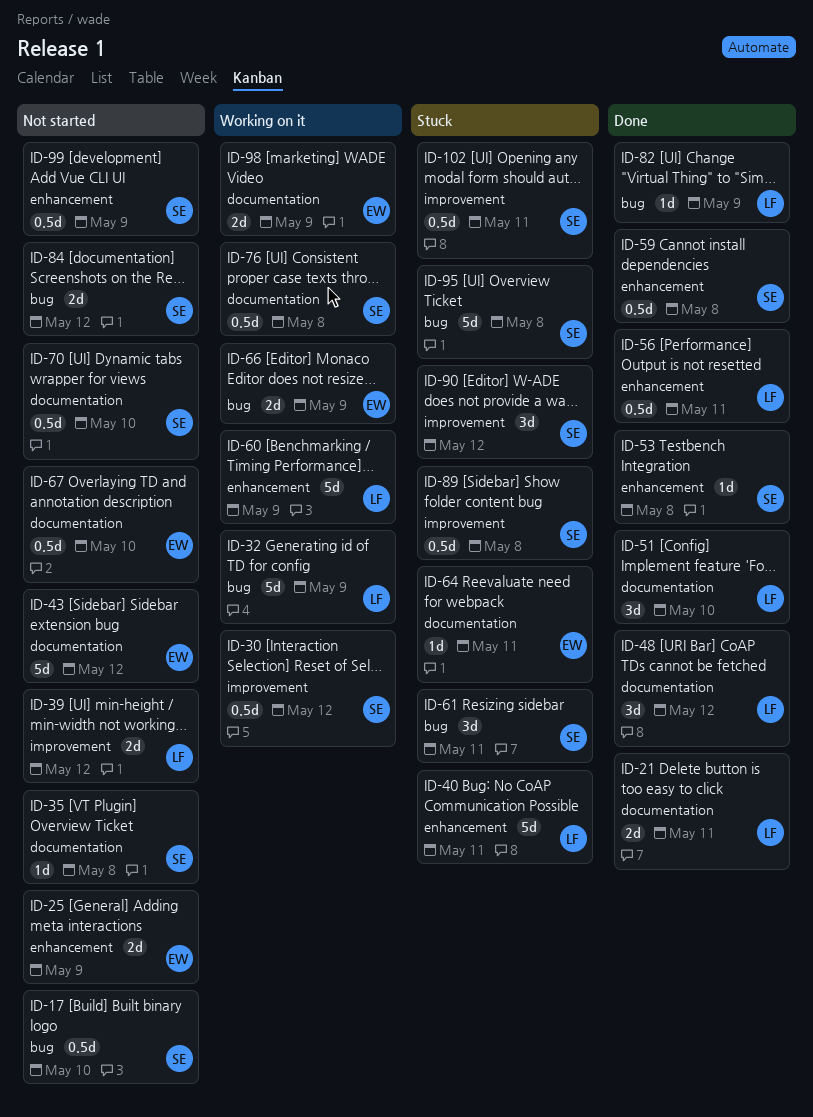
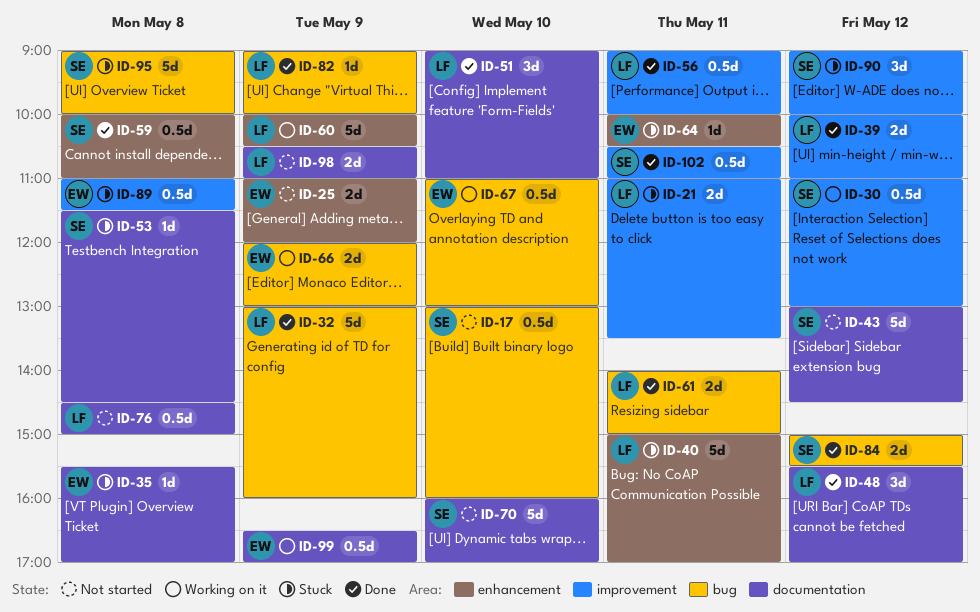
ID-21, status: Done -> Stuck
ID-21, label: documentation -> improvement
ID-32, status: Working on it -> Done
ID-35, status: Not started -> Stuck
ID-35, owner: SE -> EW
ID-39, status: Not started -> Done
ID-43, owner: EW -> SE
ID-53, status: Done -> Stuck
ID-53, label: enhancement -> documentation
ID-56, label: enhancement -> improvement
ID-61, status: Stuck -> Done
ID-61, owner: SE -> LF
ID-61, estimate: 3d -> 2d
ID-64, label: documentation -> enhancement
ID-67, status: Not started -> Working on it
ID-67, label: documentation -> bug
ID-70, estimate: 0.5d -> 5d
ID-76, status: Working on it -> Not started
ID-76, owner: SE -> LF
ID-84, status: Not started -> Done
ID-89, owner: SE -> EW
ID-98, status: Working on it -> Not started
ID-98, owner: EW -> LF
ID-99, status: Not started -> Working on it
ID-99, owner: SE -> EW
ID-99, label: enhancement -> documentation
ID-102, status: Stuck -> Done

